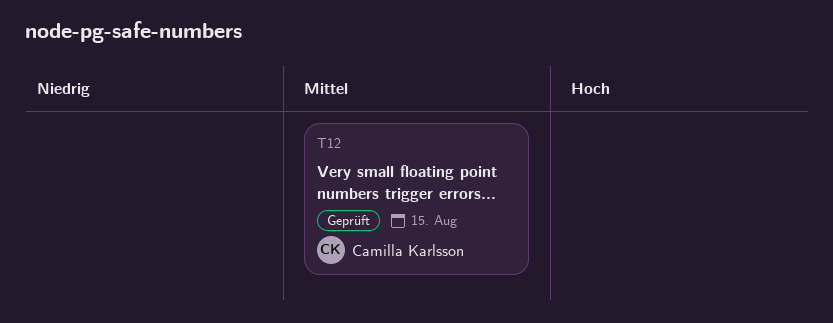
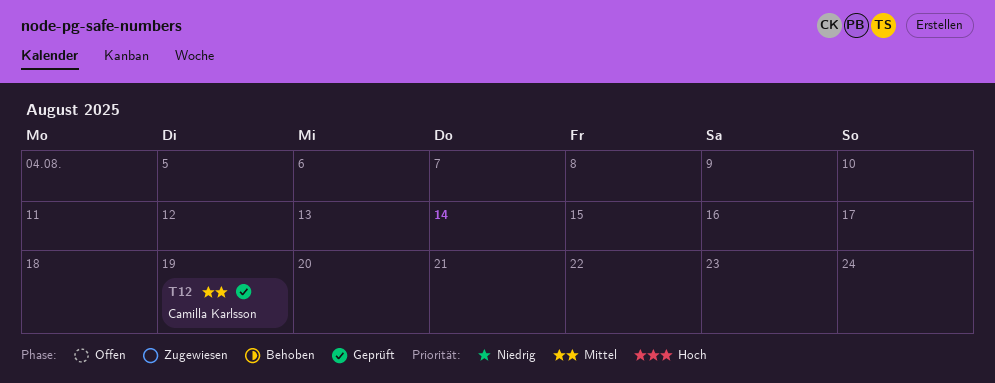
T12, due: Aug 15 -> Aug 19

